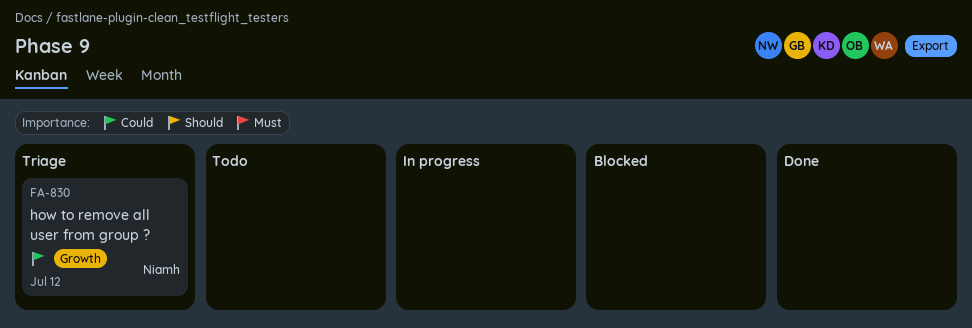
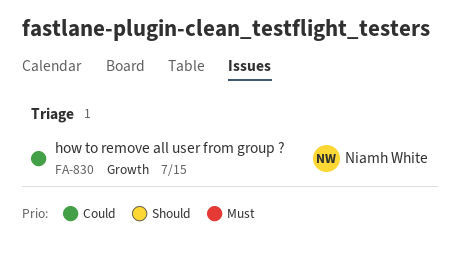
FA-830, due: Jul 12 -> Jul 15

